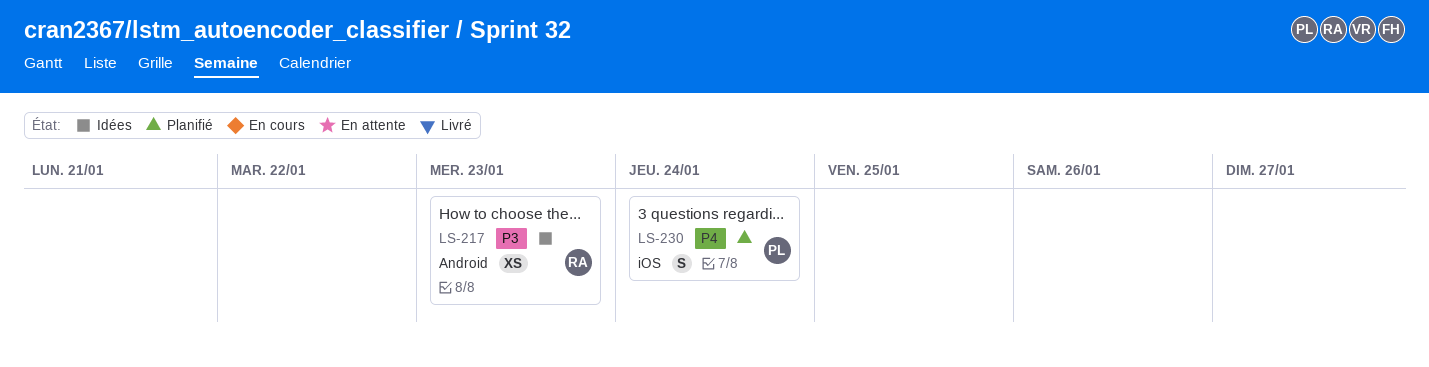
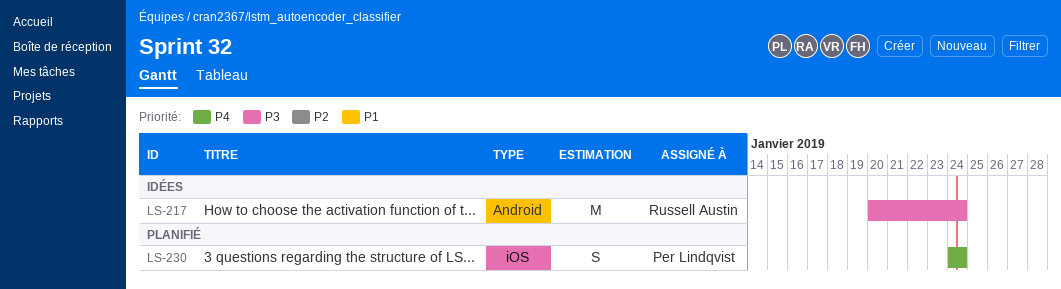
LS-217, estimate: XS -> M
LS-217, due: Jan 23 -> Jan 24

